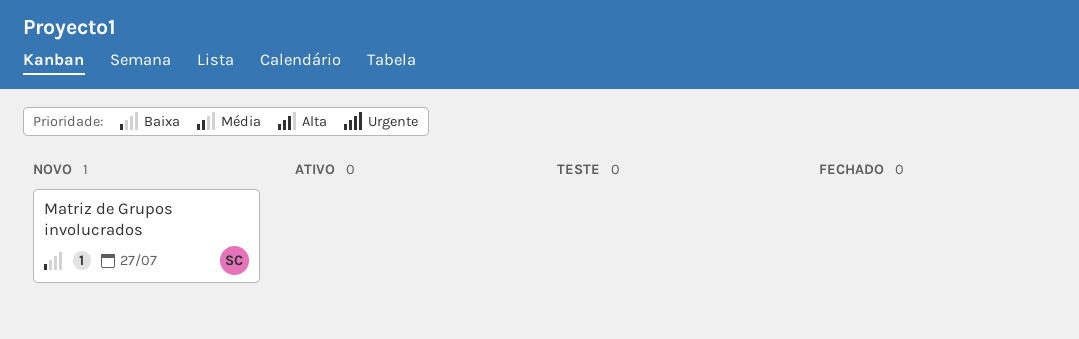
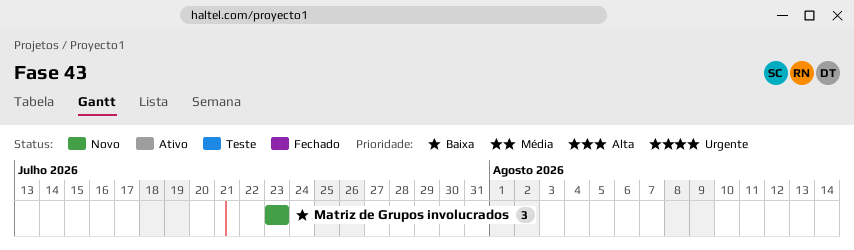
Matriz de Grupos involucrados, estimate: 1 -> 3
Matriz de Grupos involucrados, due: Jul 27 -> Jul 23

